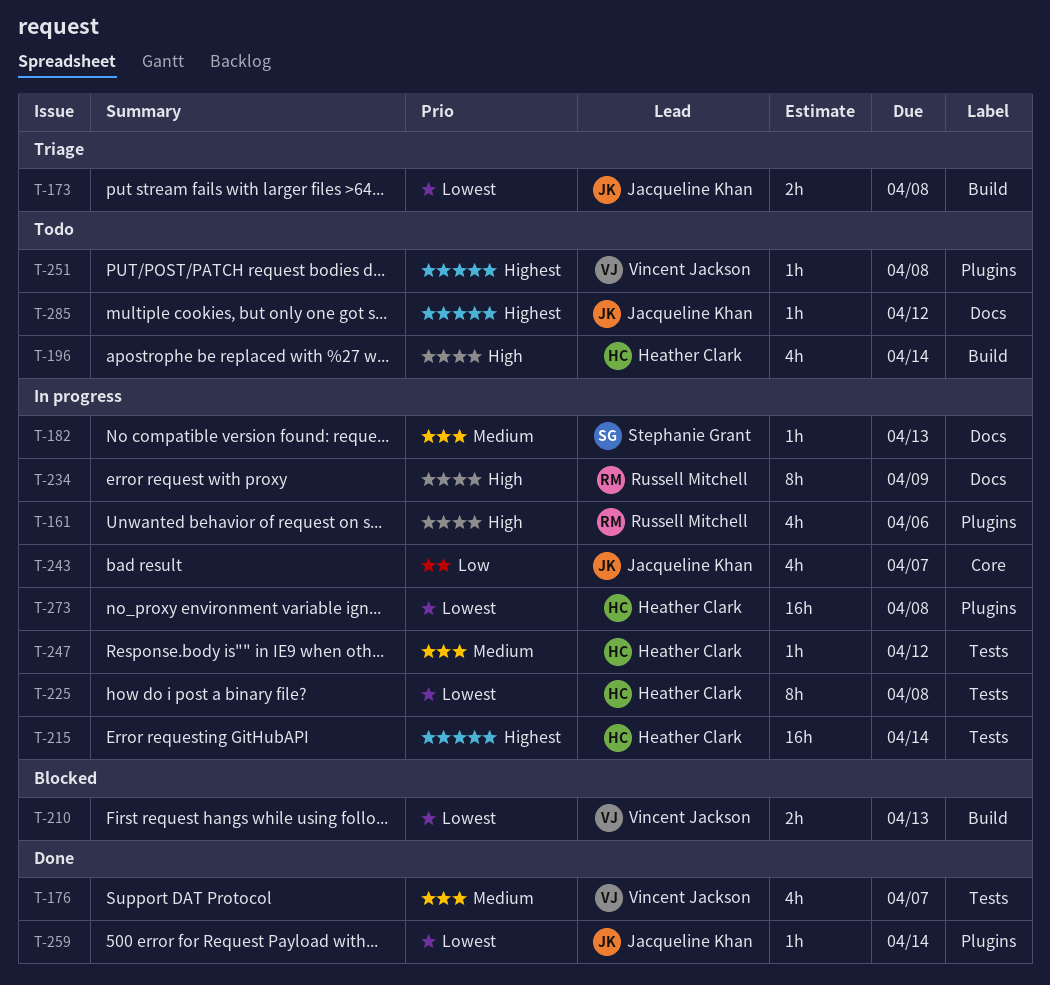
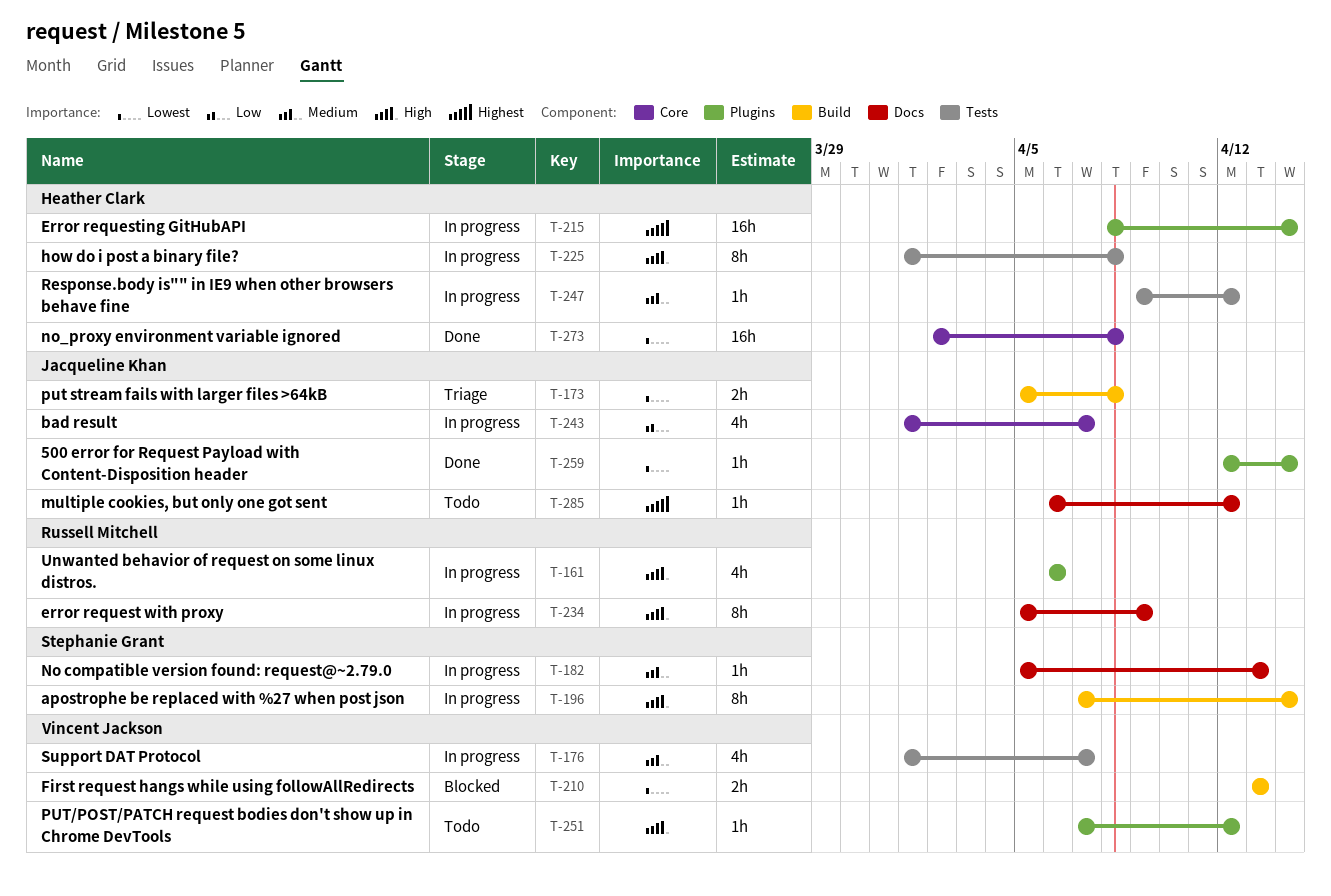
T-176, status: Done -> In progress
T-196, status: Todo -> In progress
T-196, owner: Heather Clark -> Stephanie Grant
T-196, estimate: 4h -> 8h
T-215, label: Tests -> Plugins
T-225, priority: Lowest -> High
T-251, priority: Highest -> High
T-251, due: Apr 8 -> Apr 12
T-273, status: In progress -> Done
T-273, label: Plugins -> Core

